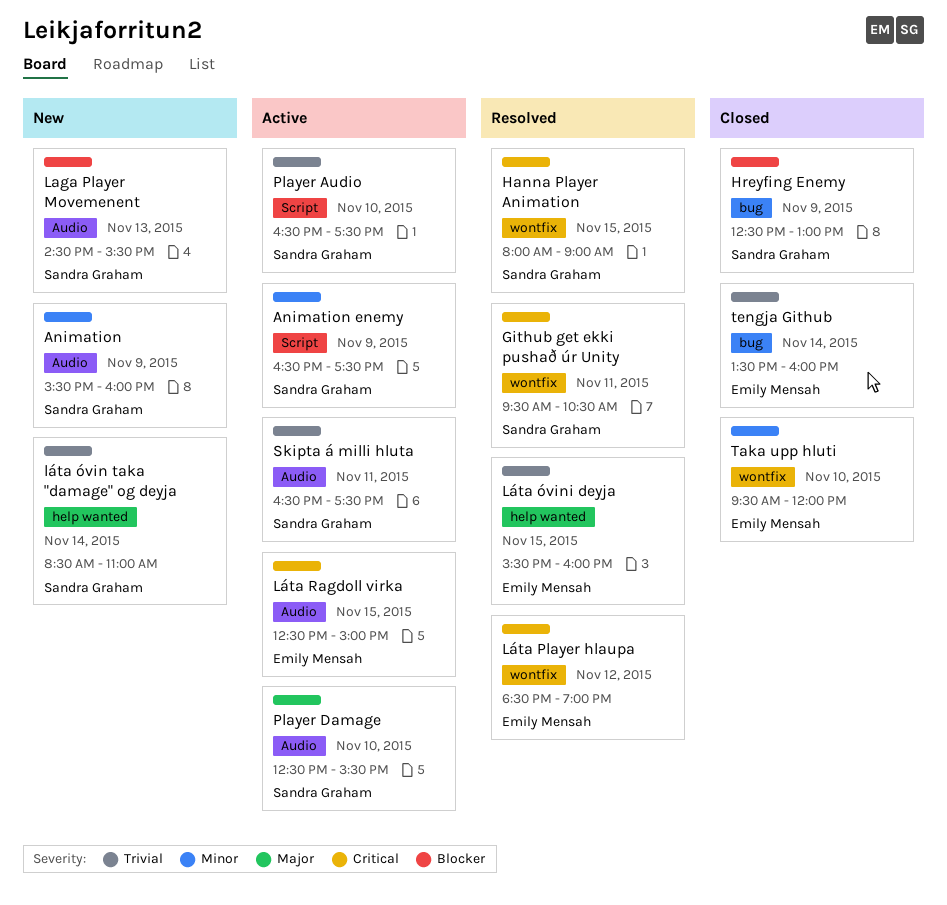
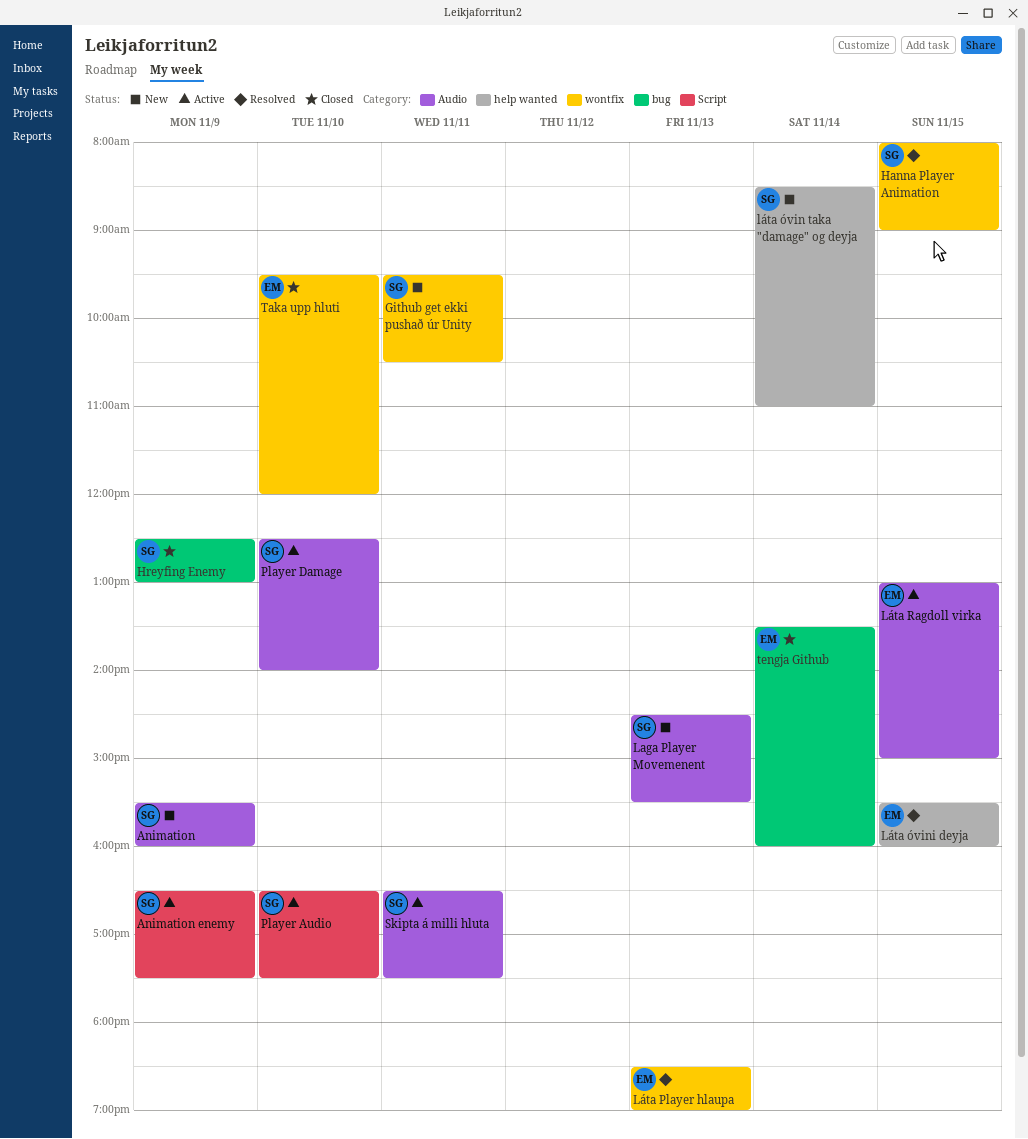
Github get ekki pushað úr Unity, status: Resolved -> New
Láta Player hlaupa, day: Nov 12 -> Nov 13
Láta Ragdoll virka, begins: 12:30 -> 13:00
Player Damage, ends: 15:30 -> 14:00

